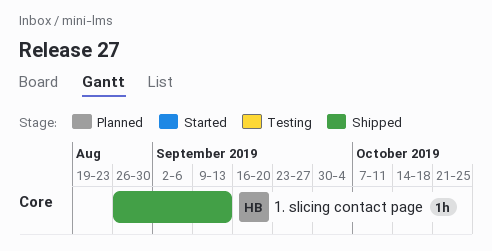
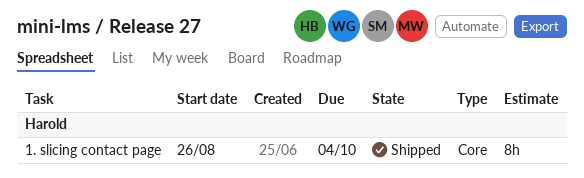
1. slicing contact page, estimate: 1h -> 8h
1. slicing contact page, due: Sep 13 -> Oct 4

